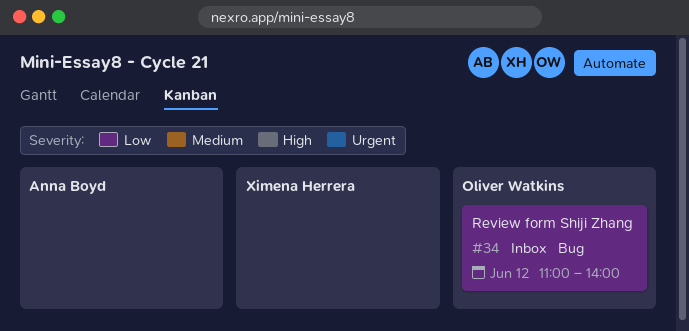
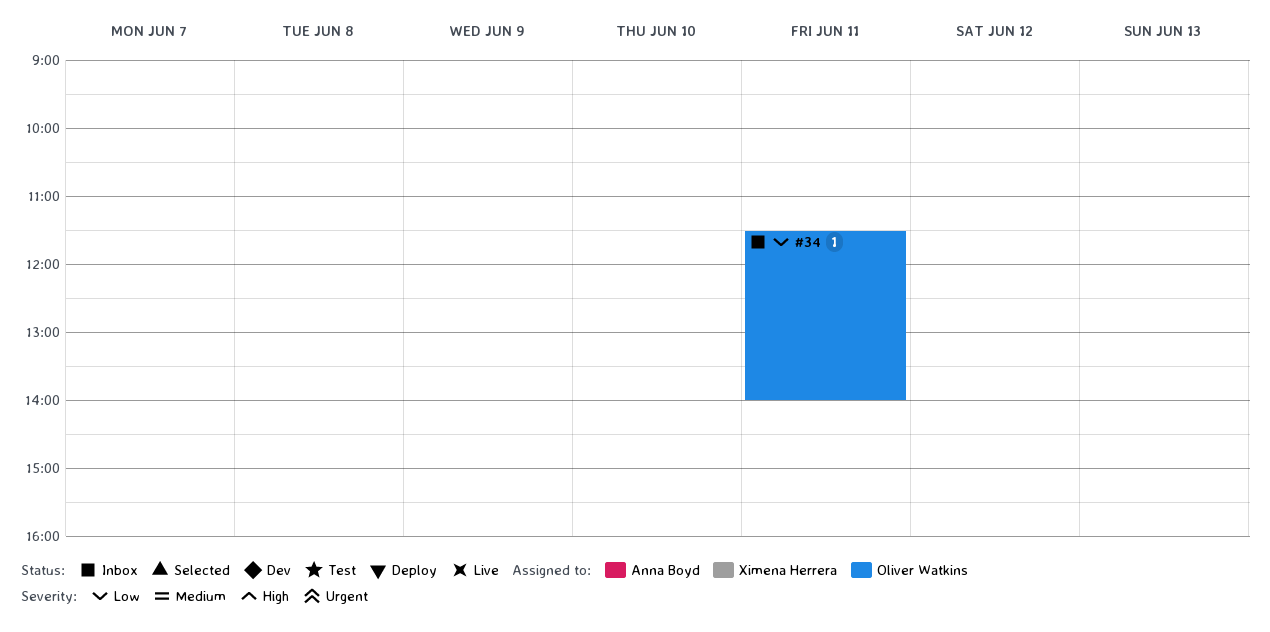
#34, day: Jun 12 -> Jun 11
#34, begins: 11:00 -> 11:30

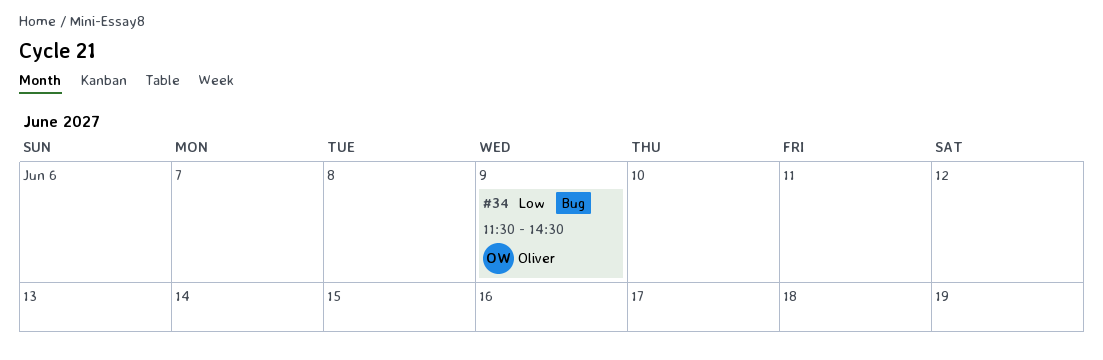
#34, day: Jun 11 -> Jun 9
#34, ends: 14:00 -> 14:30

